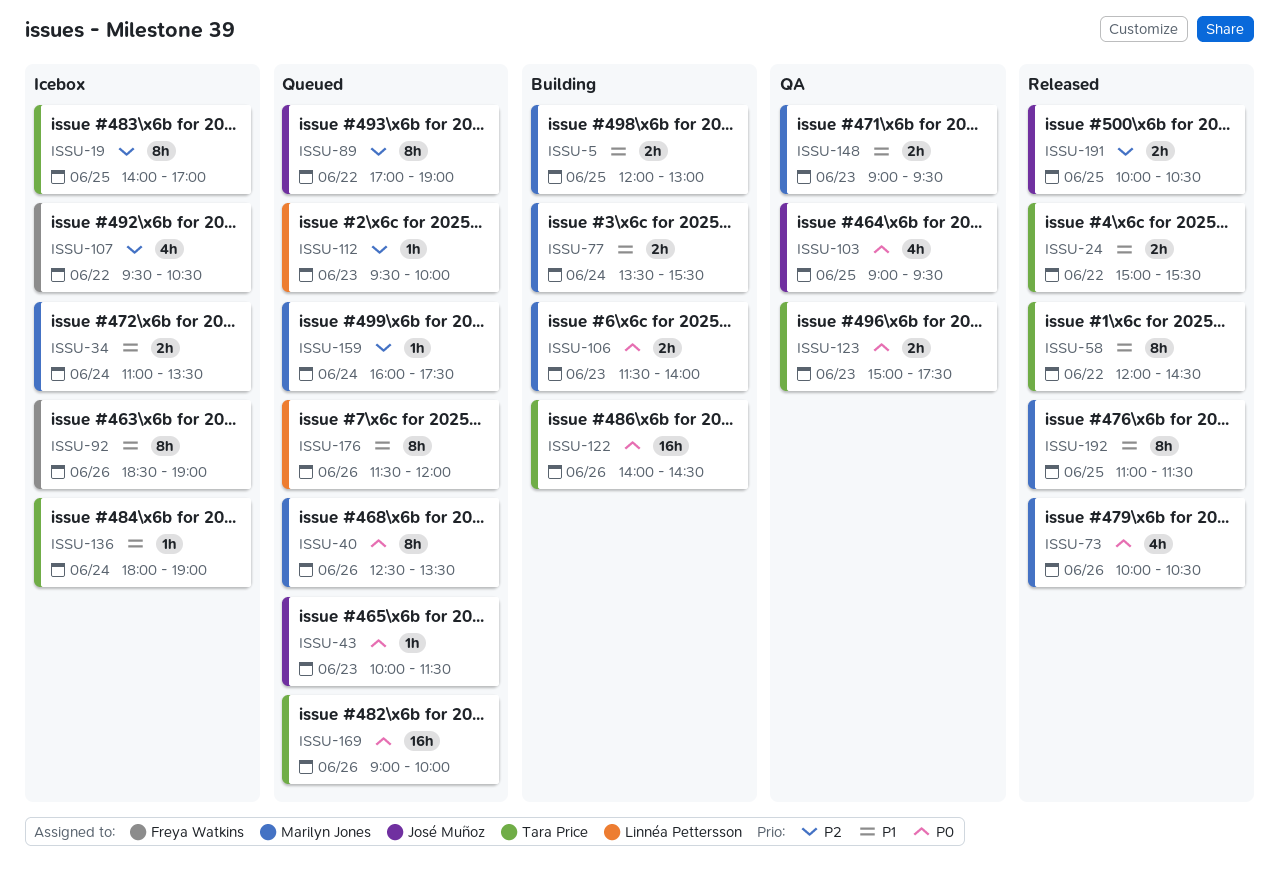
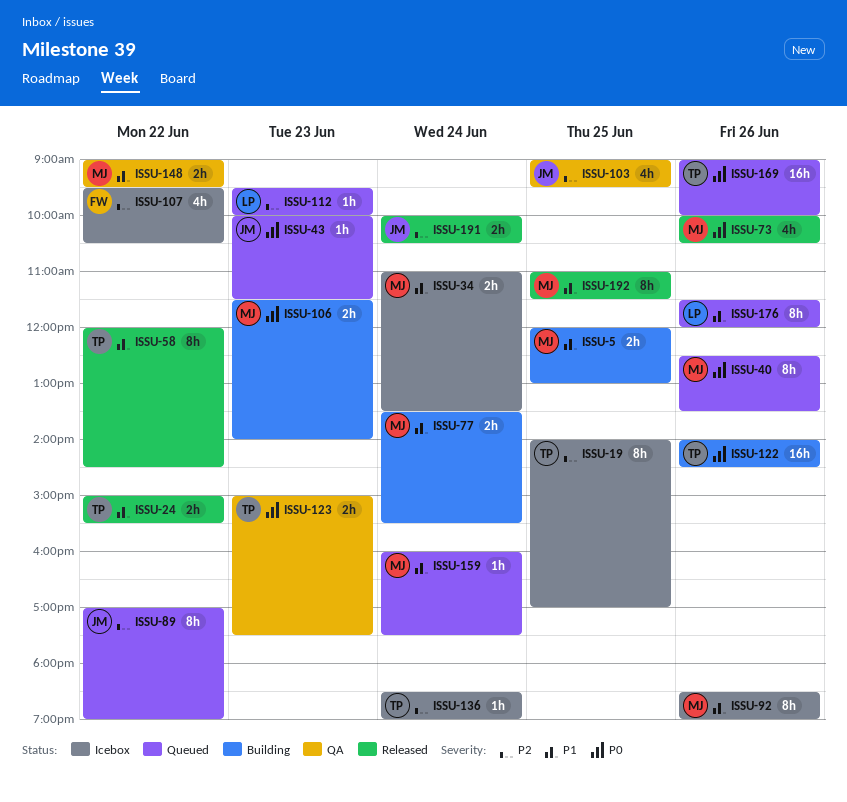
ISSU-92, owner: Freya Watkins -> Marilyn Jones
ISSU-103, priority: P0 -> P2
ISSU-136, priority: P1 -> P2
ISSU-136, begins: 18:00 -> 18:30
ISSU-148, day: Jun 23 -> Jun 22
ISSU-159, priority: P2 -> P1
ISSU-191, day: Jun 25 -> Jun 24

